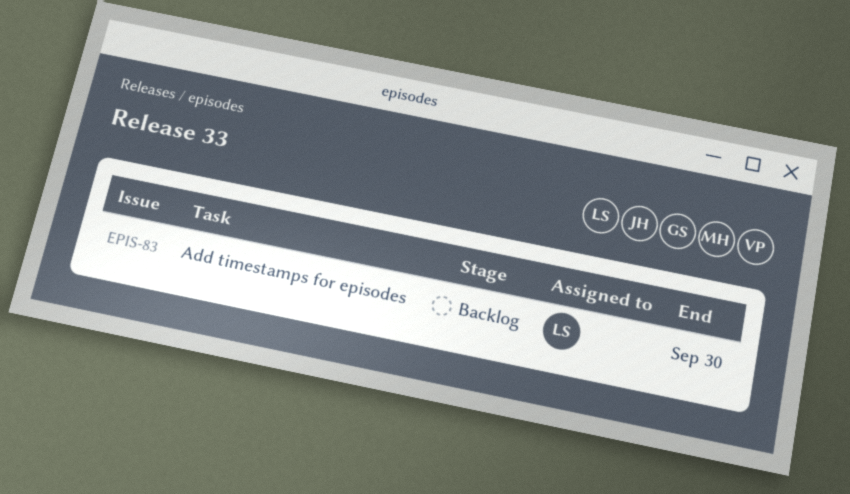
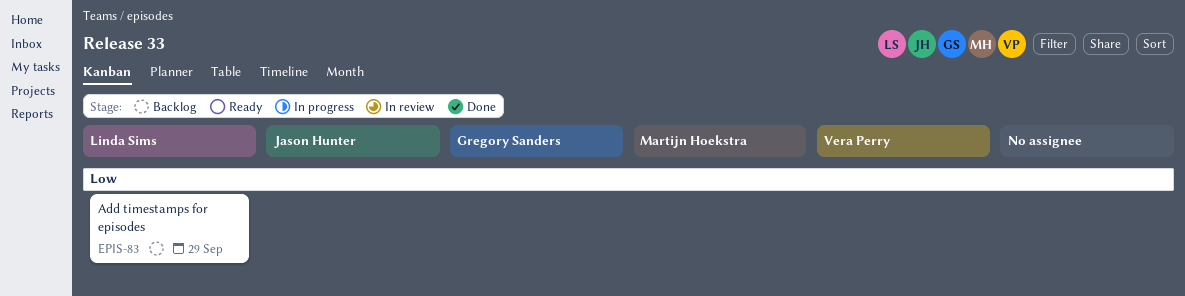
EPIS-83, due: Sep 30 -> Sep 29

